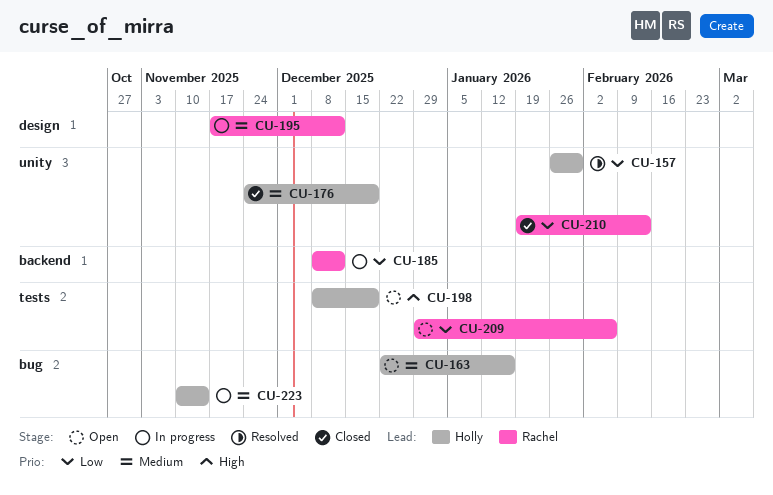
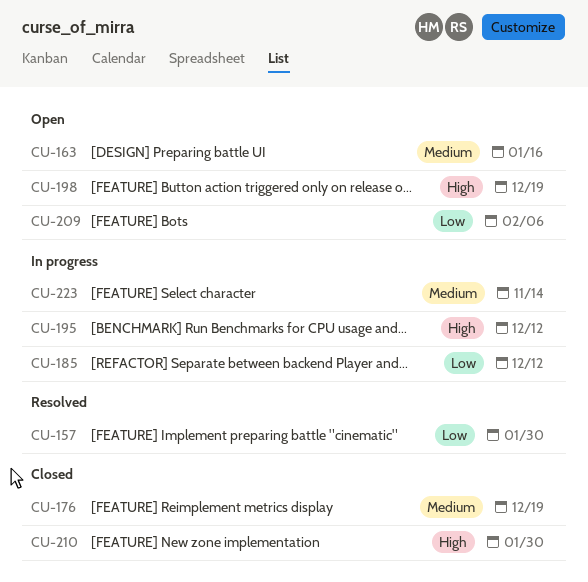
CU-195, priority: Medium -> High
CU-210, priority: Low -> High
CU-210, due: Feb 13 -> Jan 30

